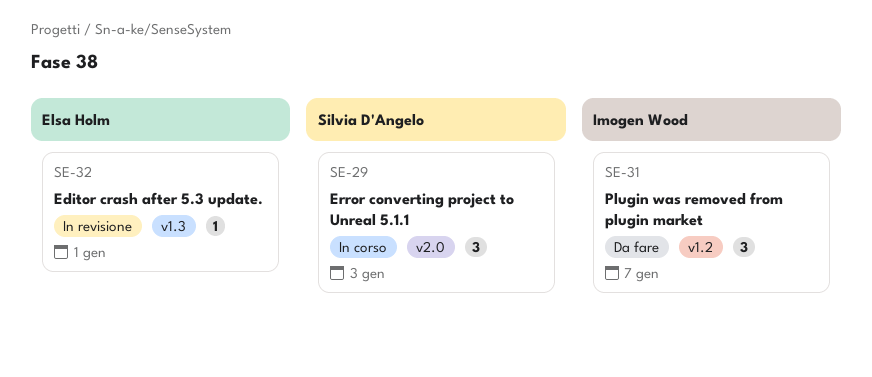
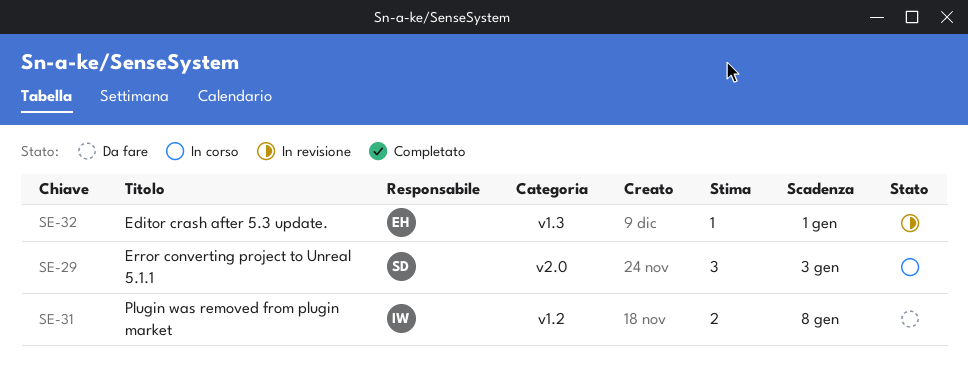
SE-31, estimate: 3 -> 2
SE-31, due: Jan 7 -> Jan 8

